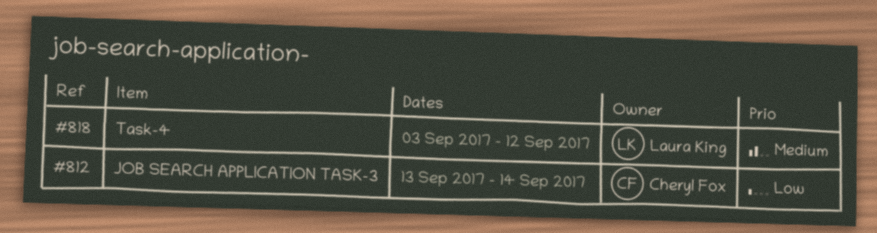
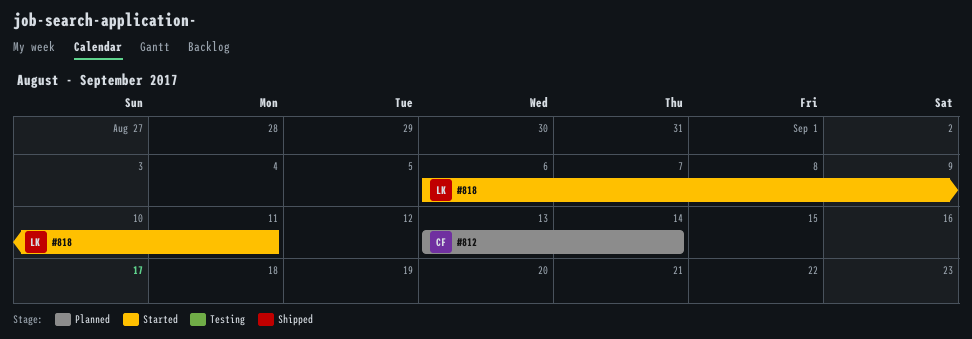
#818, start: Sep 3 -> Sep 6
#818, due: Sep 12 -> Sep 11

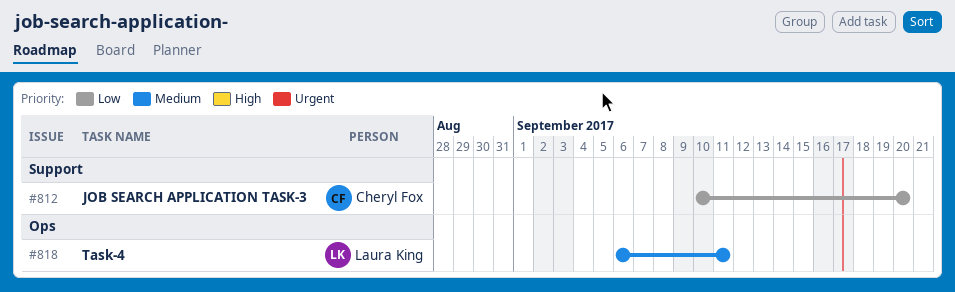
#812, start: Sep 13 -> Sep 10
#812, due: Sep 14 -> Sep 20

